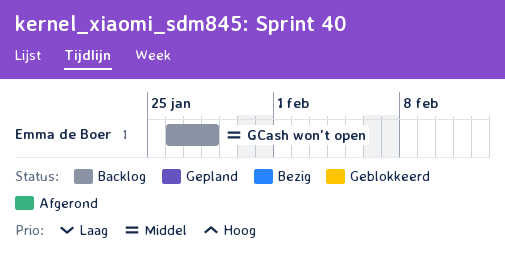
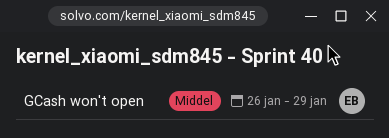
GCash won't open, due: Jan 28 -> Jan 29

